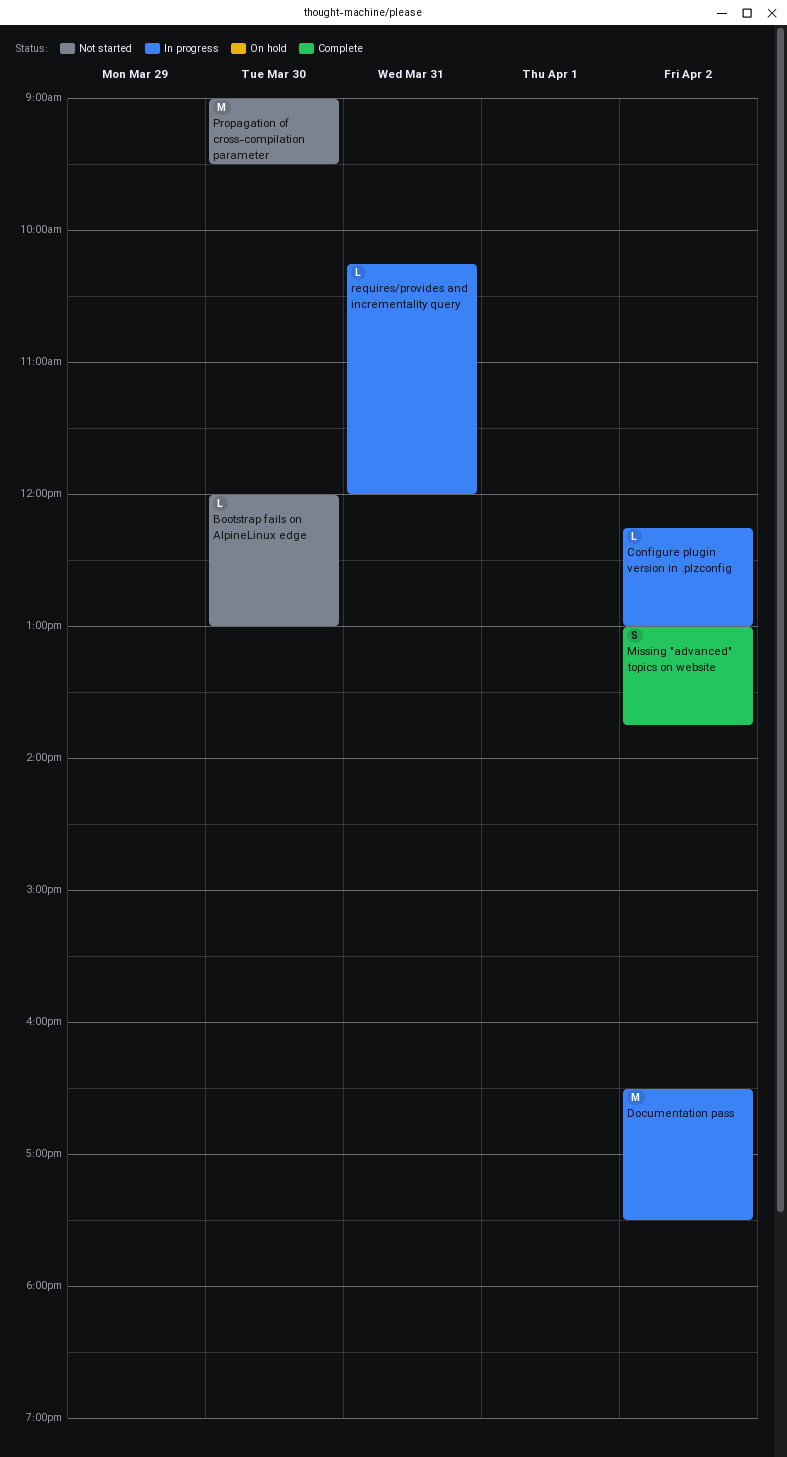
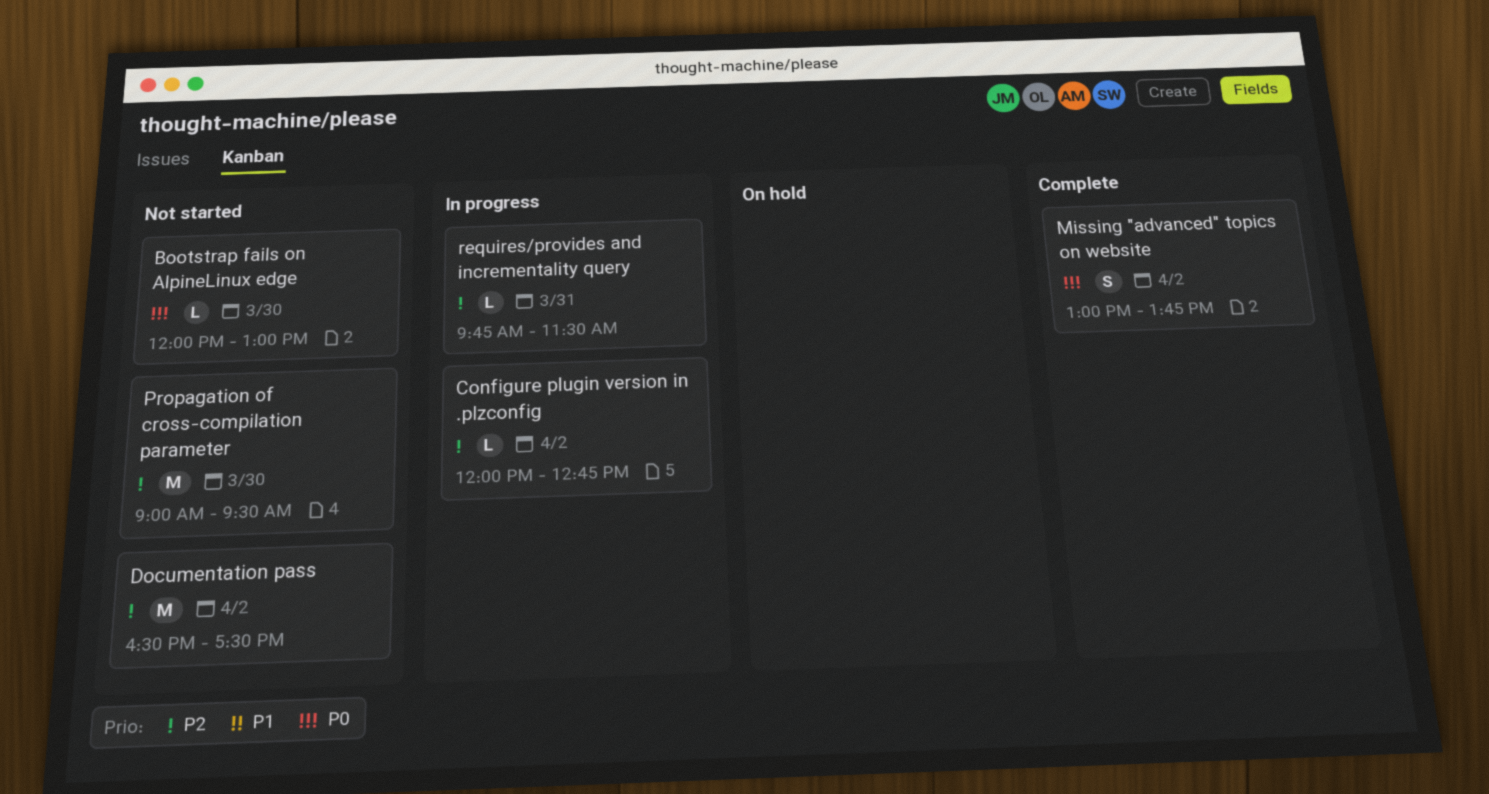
Configure plugin version in .plzconfig, begins: 12:15 -> 12:00
Configure plugin version in .plzconfig, ends: 13:00 -> 12:45
Documentation pass, status: In progress -> Not started
requires/provides and incrementality query, begins: 10:15 -> 09:45
requires/provides and incrementality query, ends: 12:00 -> 11:30

